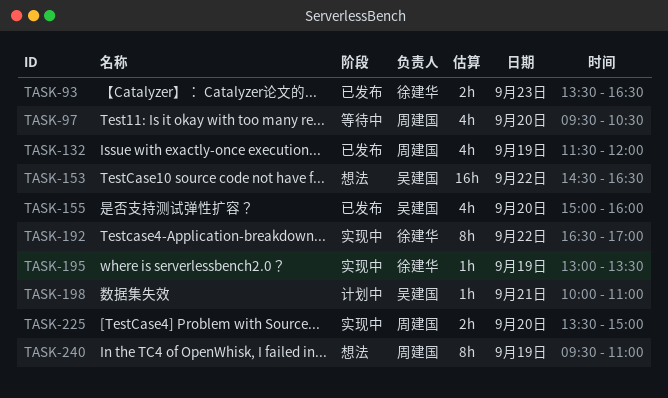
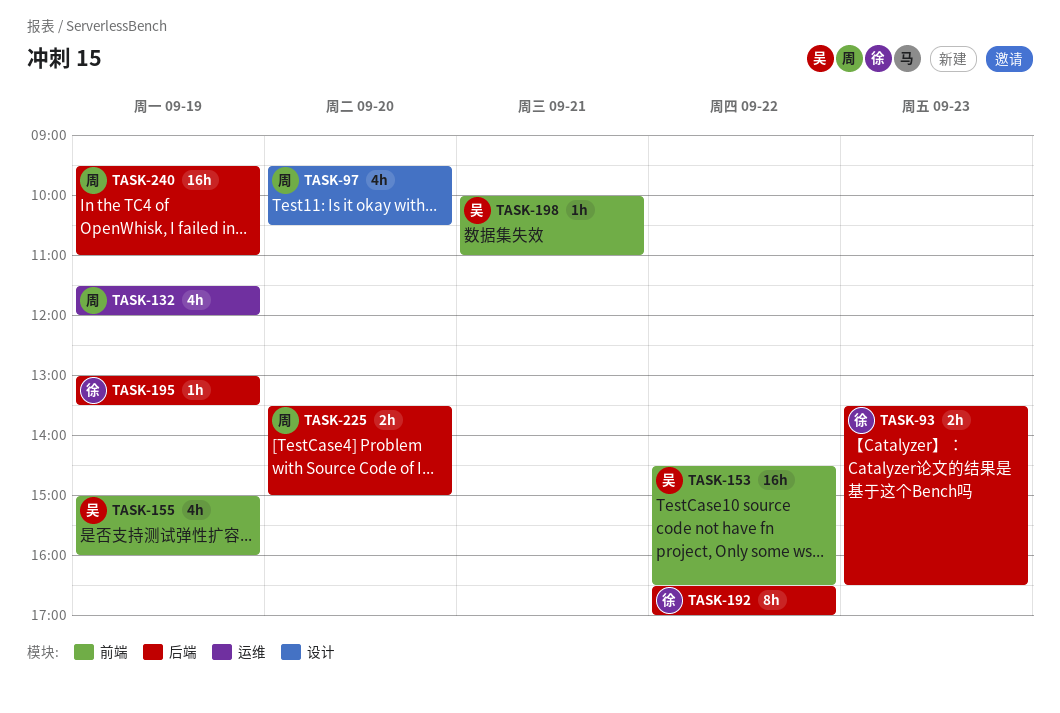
TASK-155, day: Sep 20 -> Sep 19
TASK-240, estimate: 8h -> 16h

